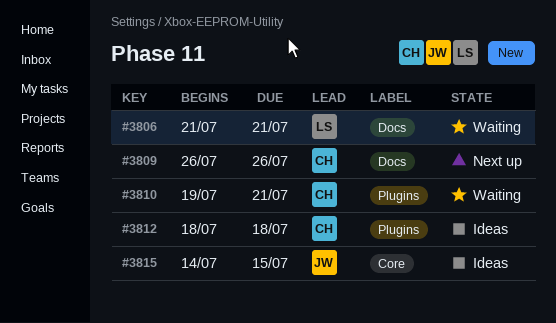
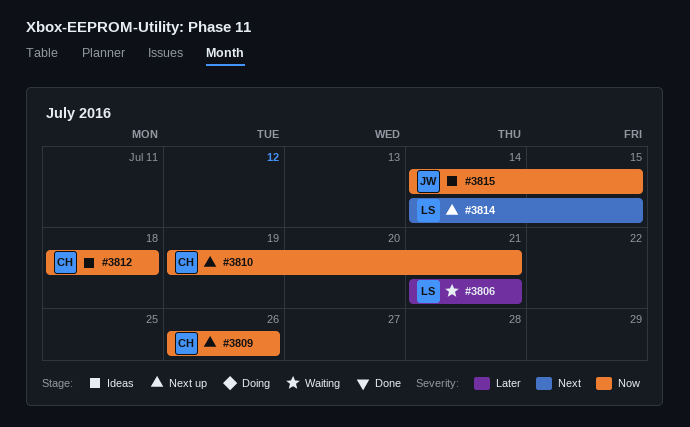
#3810, status: Waiting -> Next up
#3814: none -> present

